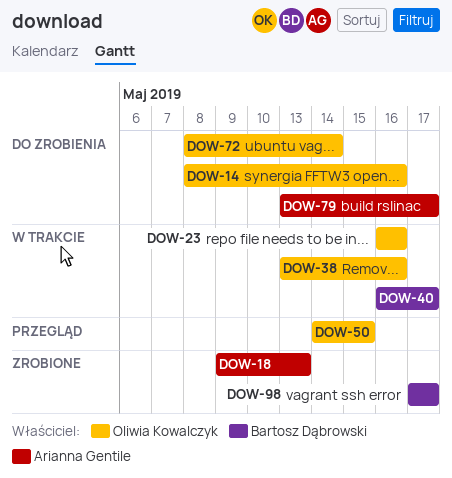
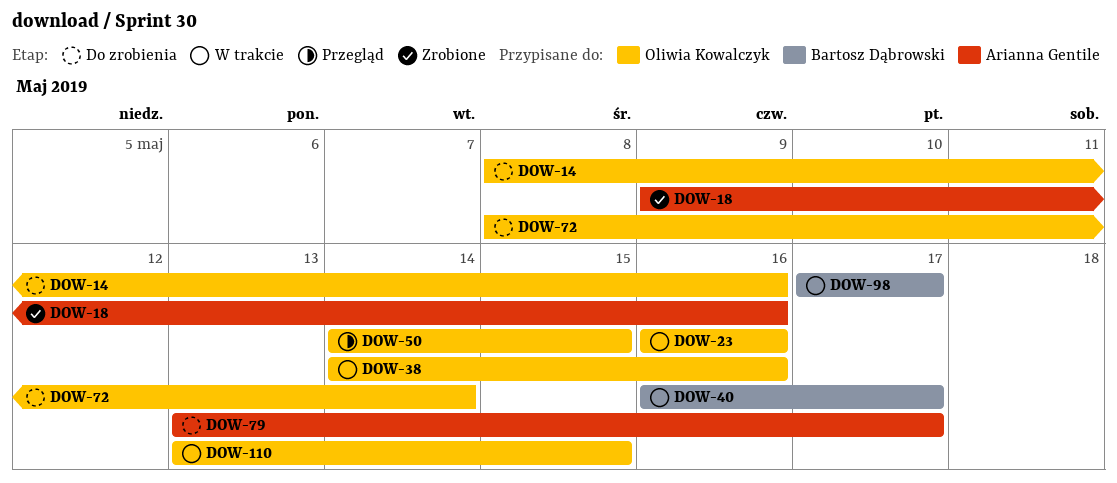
DOW-18, due: May 13 -> May 16
DOW-38, start: May 13 -> May 14
DOW-98, status: Zrobione -> W trakcie
DOW-110: none -> present

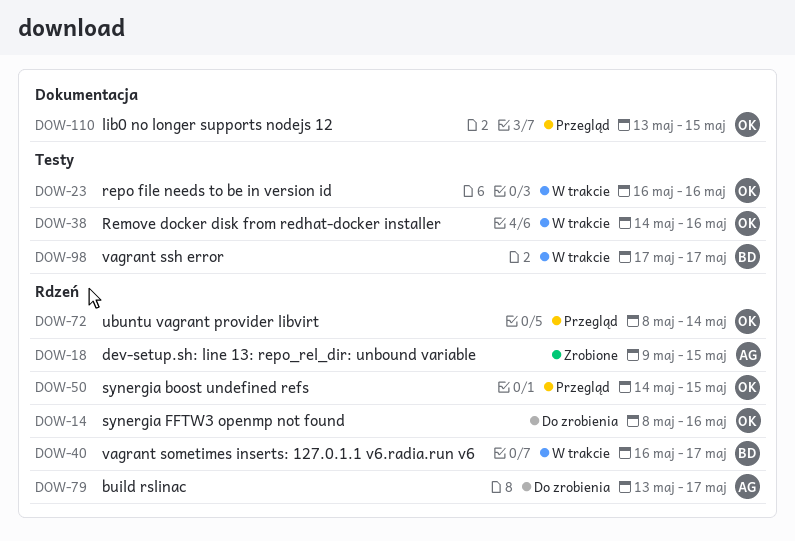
DOW-18, due: May 16 -> May 15
DOW-72, status: Do zrobienia -> Przegląd
DOW-110, status: W trakcie -> Przegląd

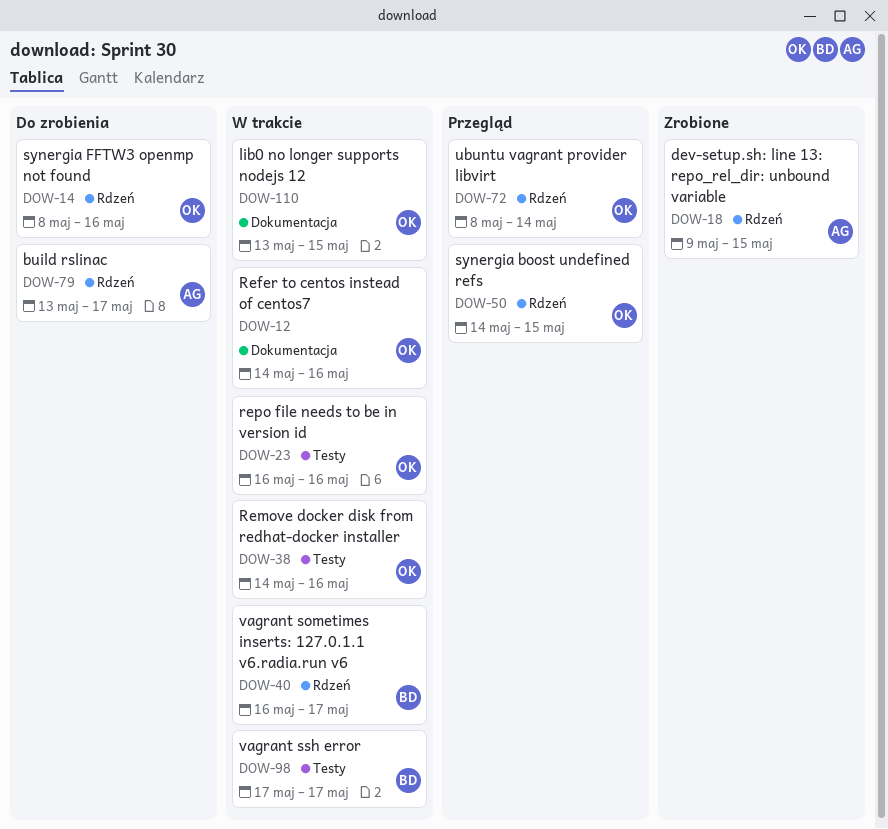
DOW-12: none -> present
DOW-110, status: Przegląd -> W trakcie

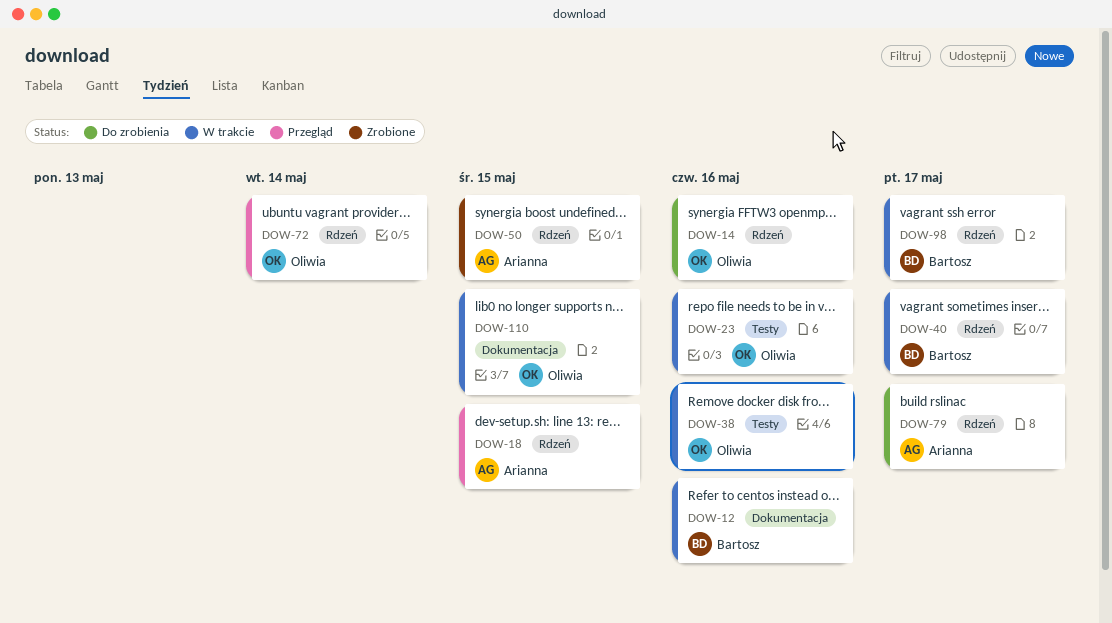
DOW-12, owner: Oliwia -> Bartosz
DOW-18, status: Zrobione -> Przegląd
DOW-50, status: Przegląd -> Zrobione
DOW-50, owner: Oliwia -> Arianna
DOW-98, label: Testy -> Rdzeń

